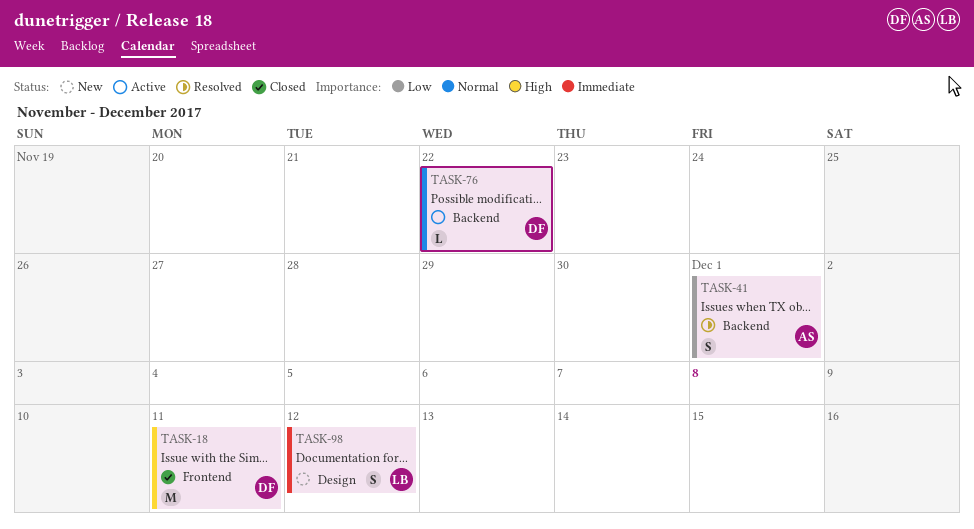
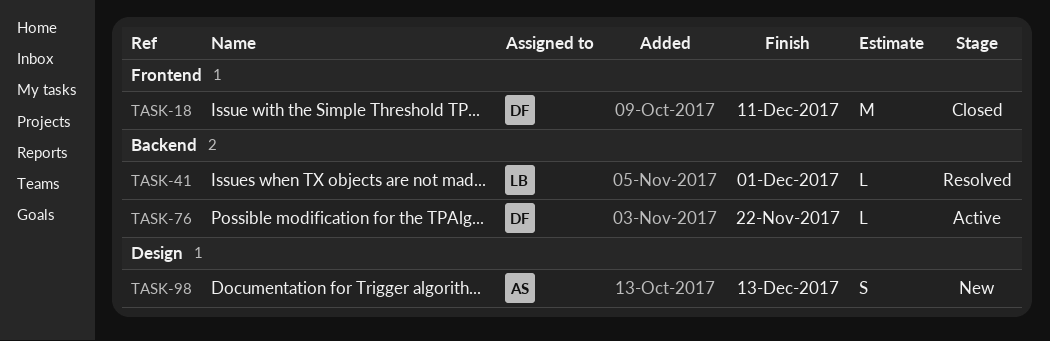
TASK-41, owner: AS -> LB
TASK-41, estimate: S -> L
TASK-98, owner: LB -> AS
TASK-98, due: Dec 12 -> Dec 13

